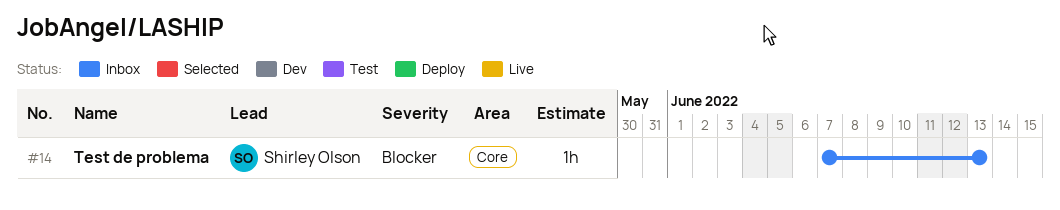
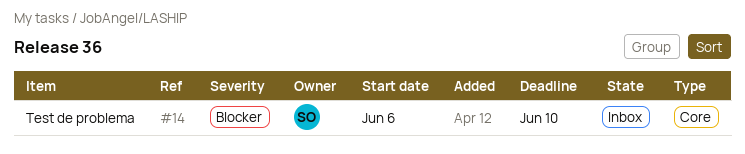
#14, start: Jun 7 -> Jun 6
#14, due: Jun 13 -> Jun 10

